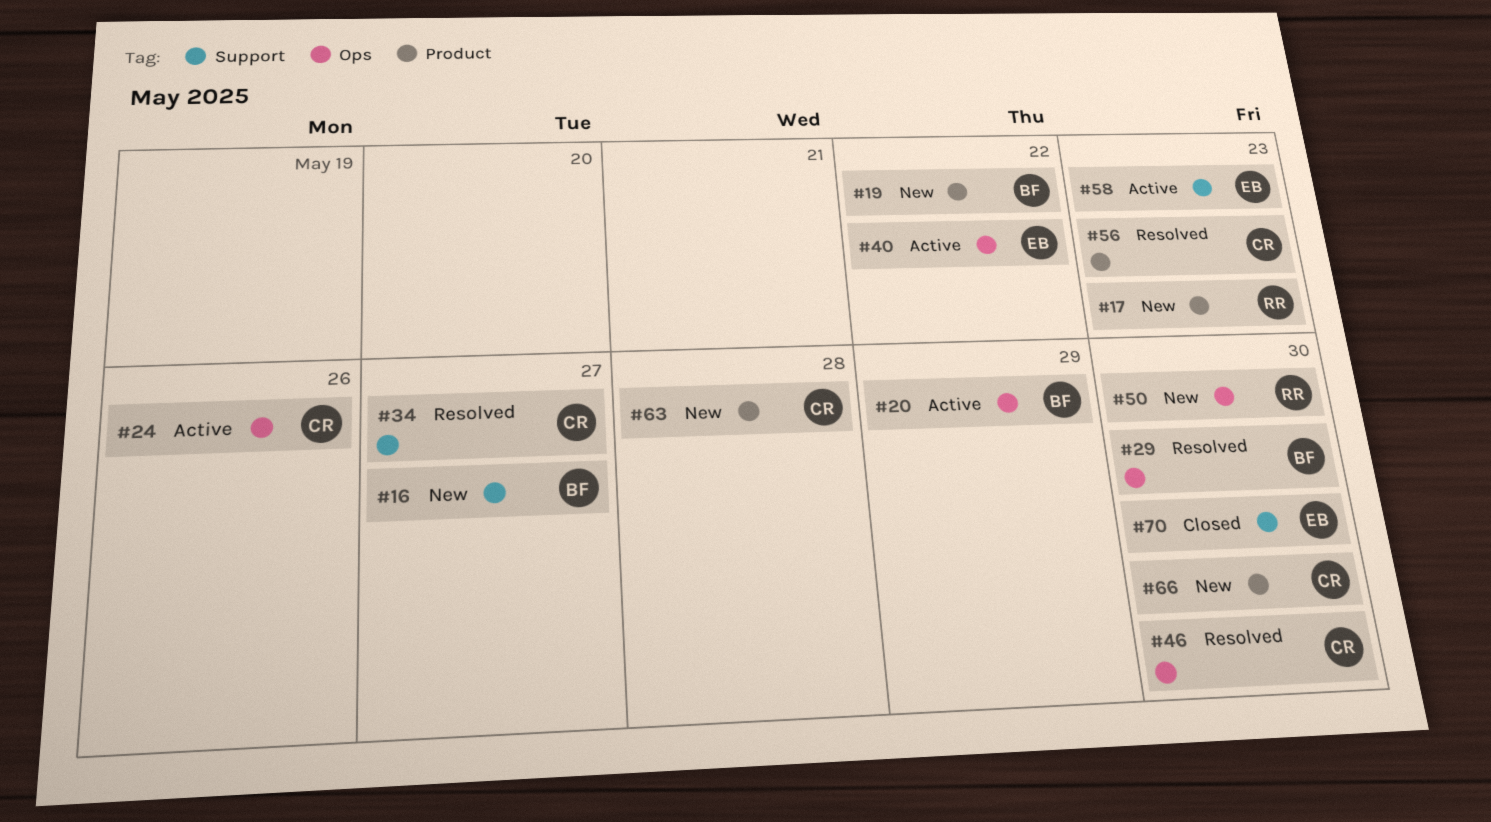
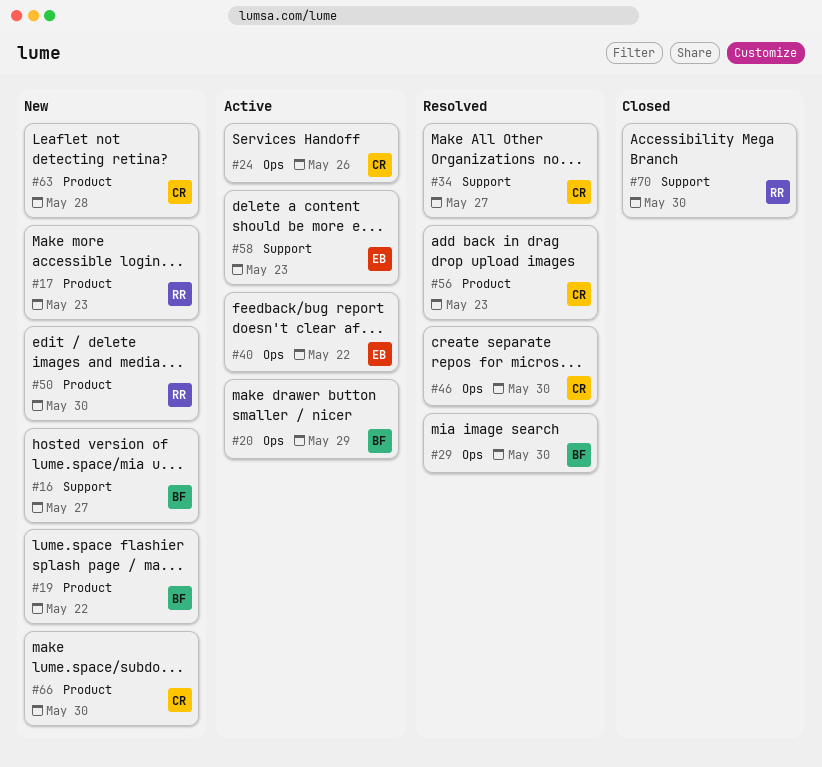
#50, label: Ops -> Product
#70, owner: EB -> RR

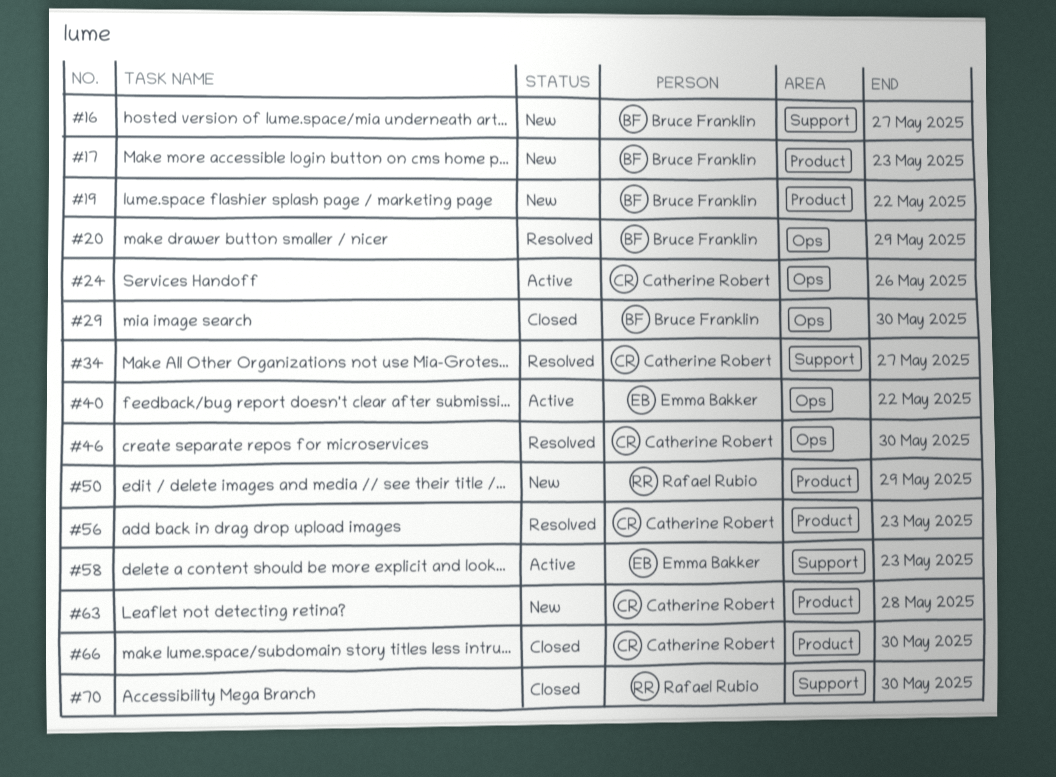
#17, owner: Rafael Rubio -> Bruce Franklin
#20, status: Active -> Resolved
#29, status: Resolved -> Closed
#50, due: May 30 -> May 29
#66, status: New -> Closed

